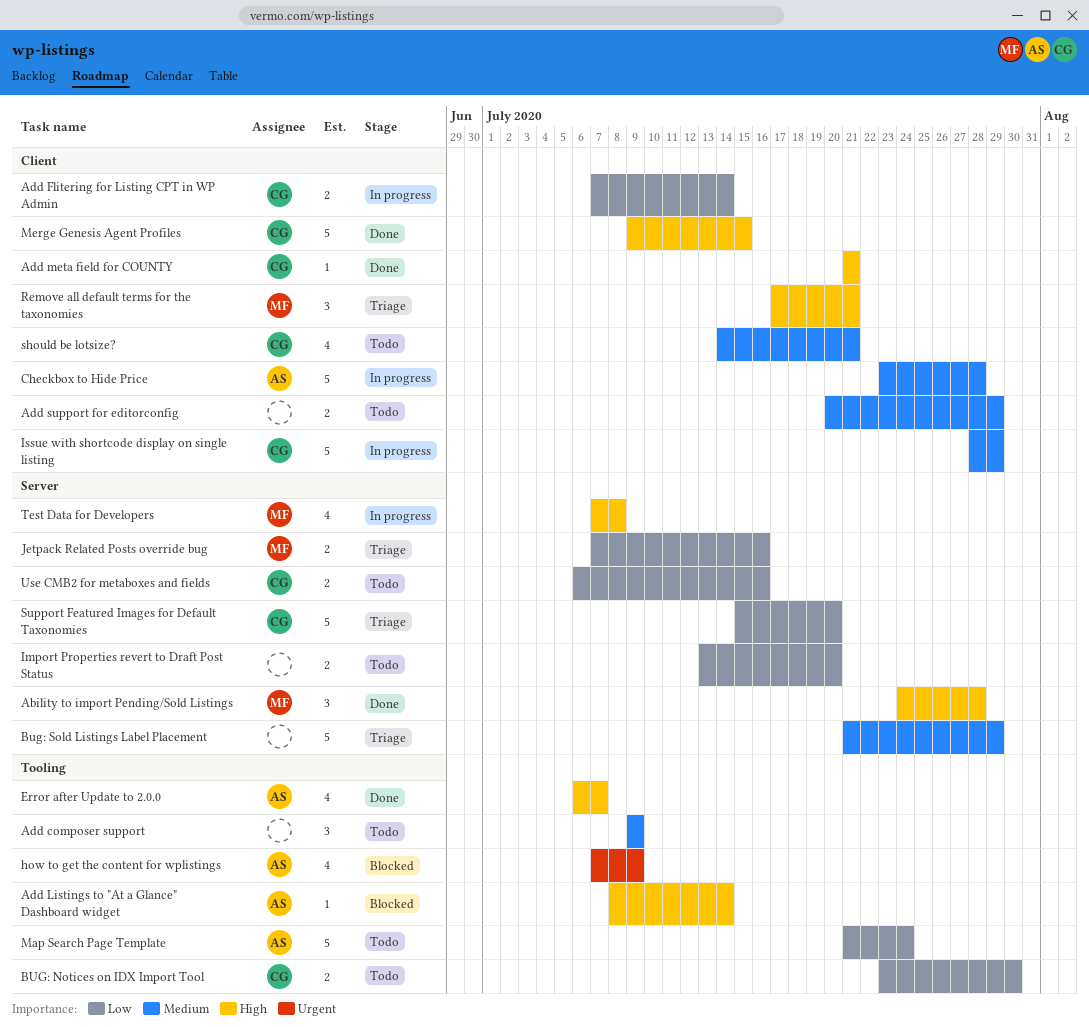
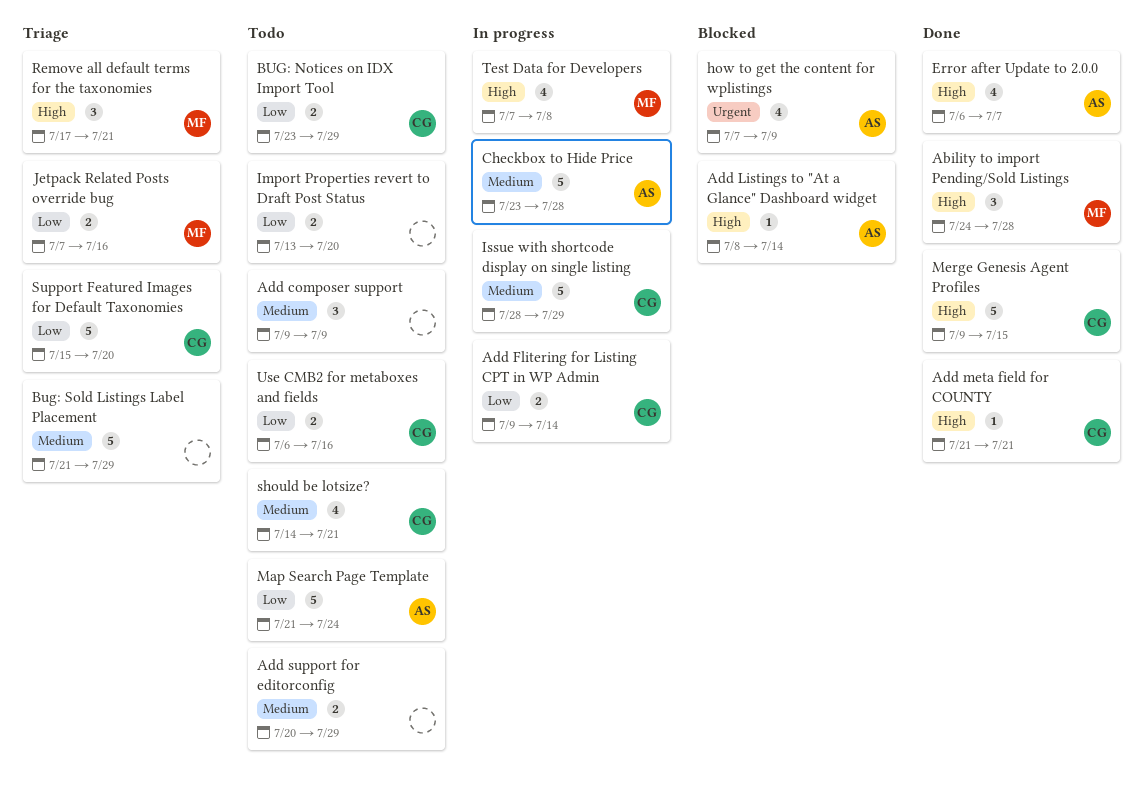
Add Flitering for Listing CPT in WP Admin, start: Jul 7 -> Jul 9
BUG: Notices on IDX Import Tool, due: Jul 30 -> Jul 29

